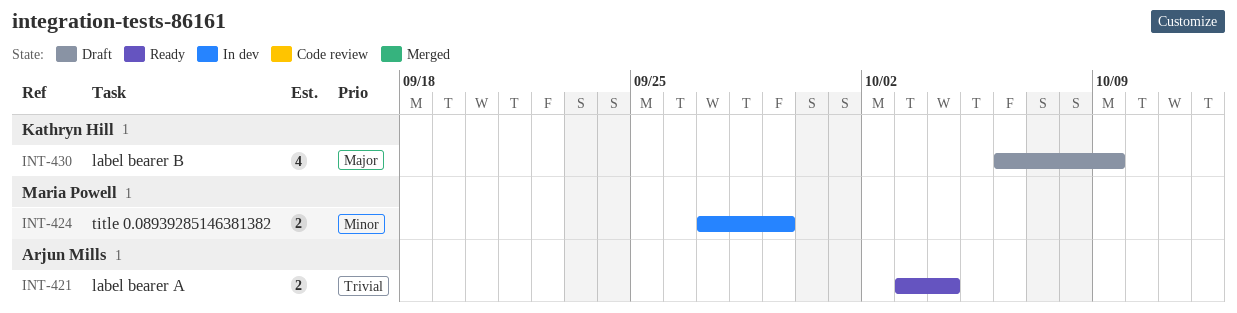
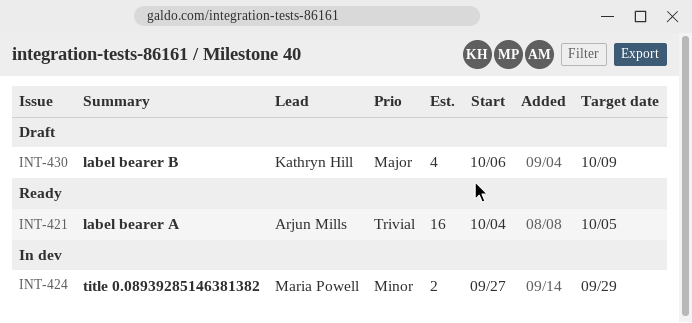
INT-421, estimate: 2 -> 16
INT-421, start: Oct 3 -> Oct 4
INT-421, due: Oct 4 -> Oct 5

